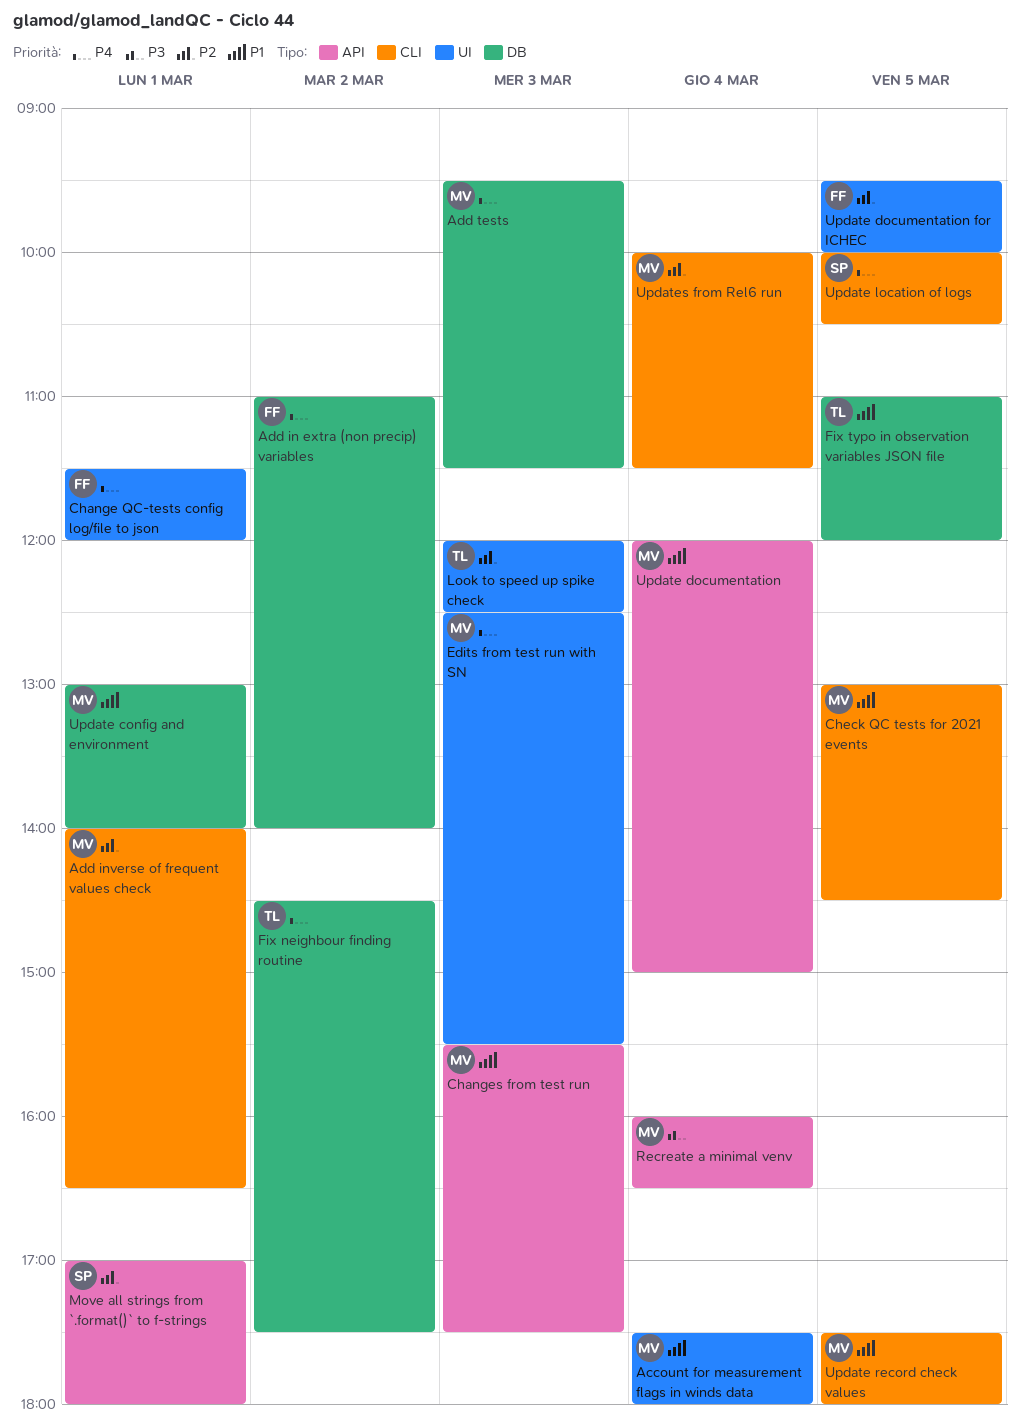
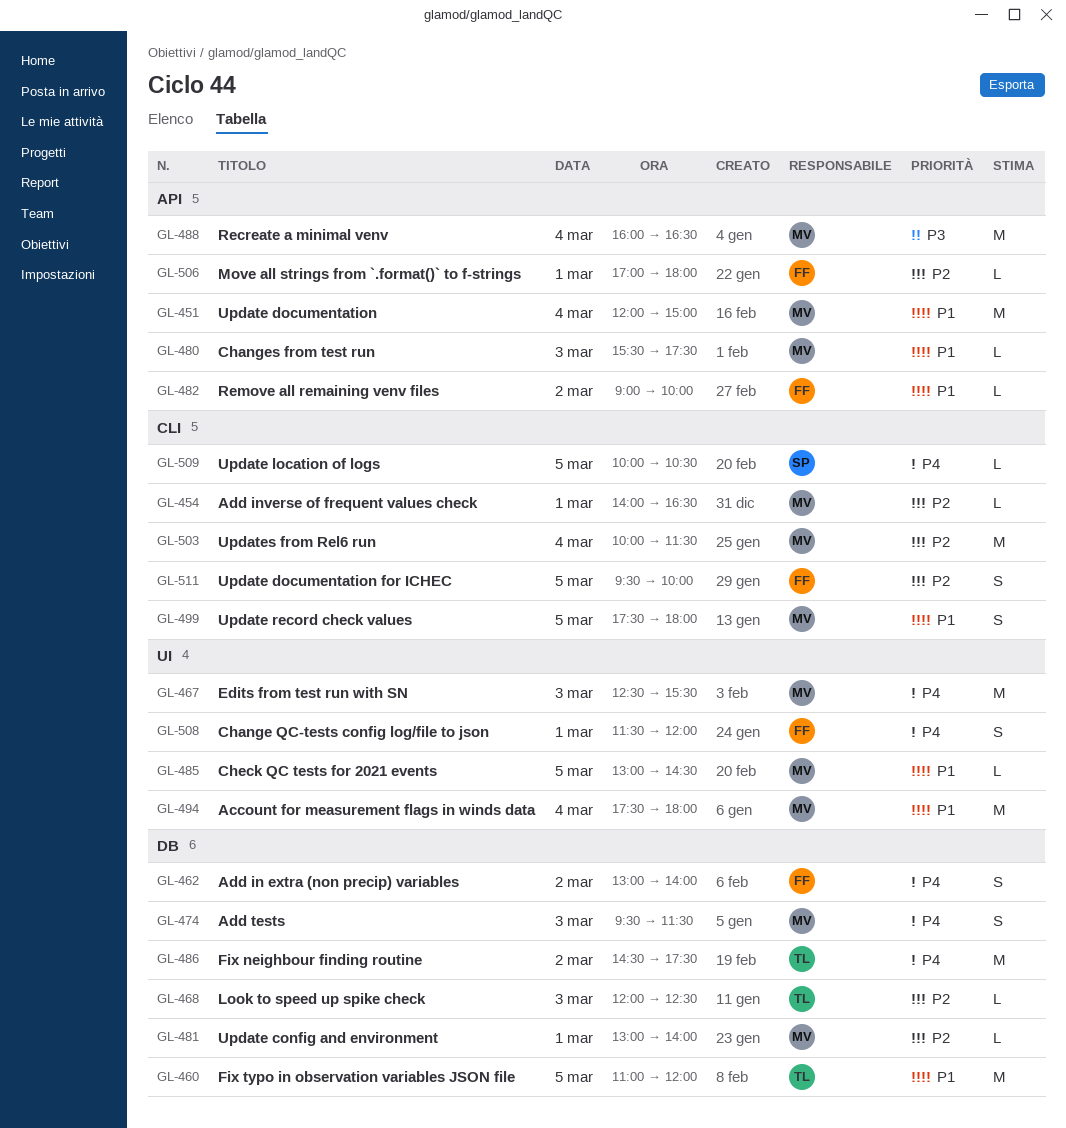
Add in extra (non precip) variables, begins: 11:00 -> 13:00
Check QC tests for 2021 events, label: CLI -> UI
Look to speed up spike check, label: UI -> DB
Move all strings from `.format()` to f-strings, owner: SP -> FF
Remove all remaining venv files: none -> present
Update config and environment, priority: P1 -> P2
Update documentation for ICHEC, label: UI -> CLI

